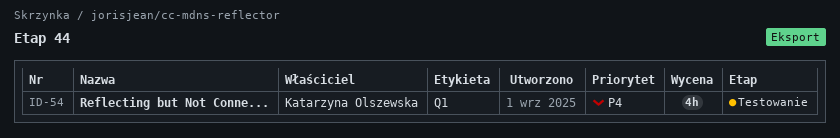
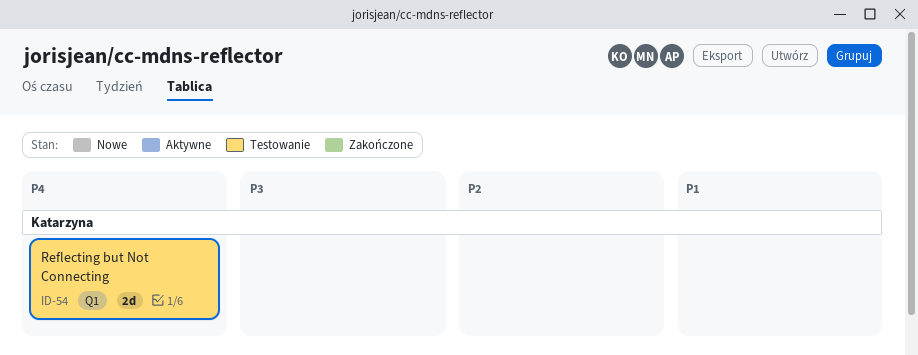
ID-54, estimate: 4h -> 2d

